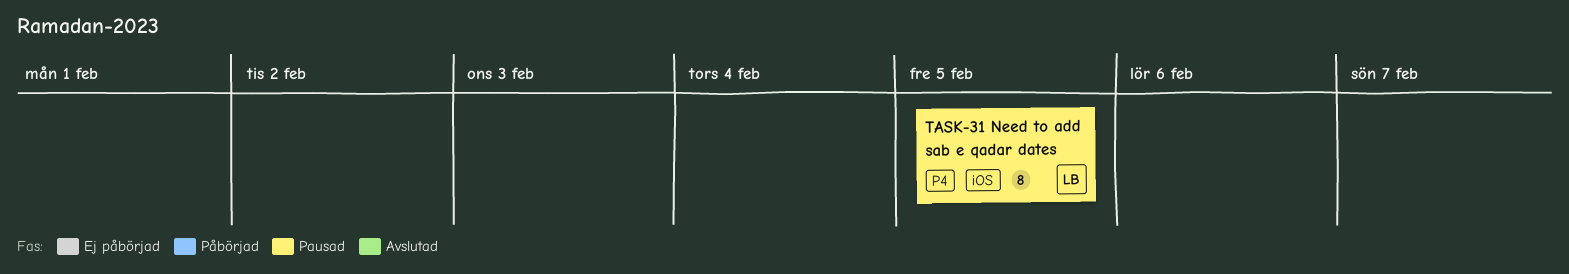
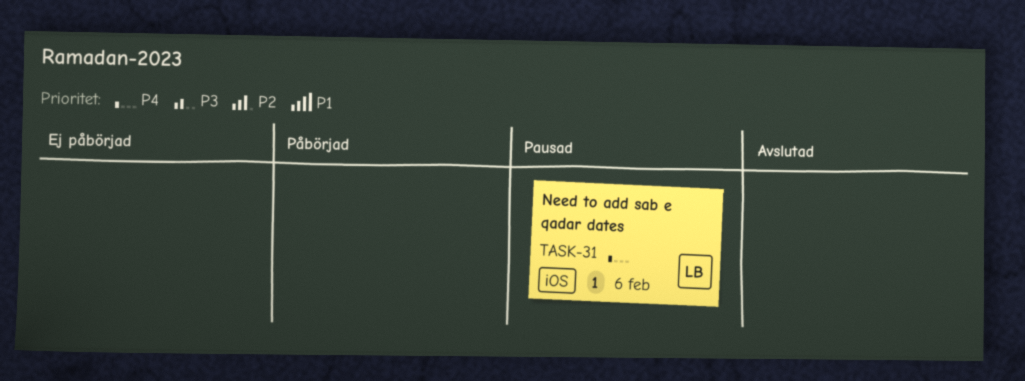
TASK-31, estimate: 8 -> 1
TASK-31, due: Feb 5 -> Feb 6

